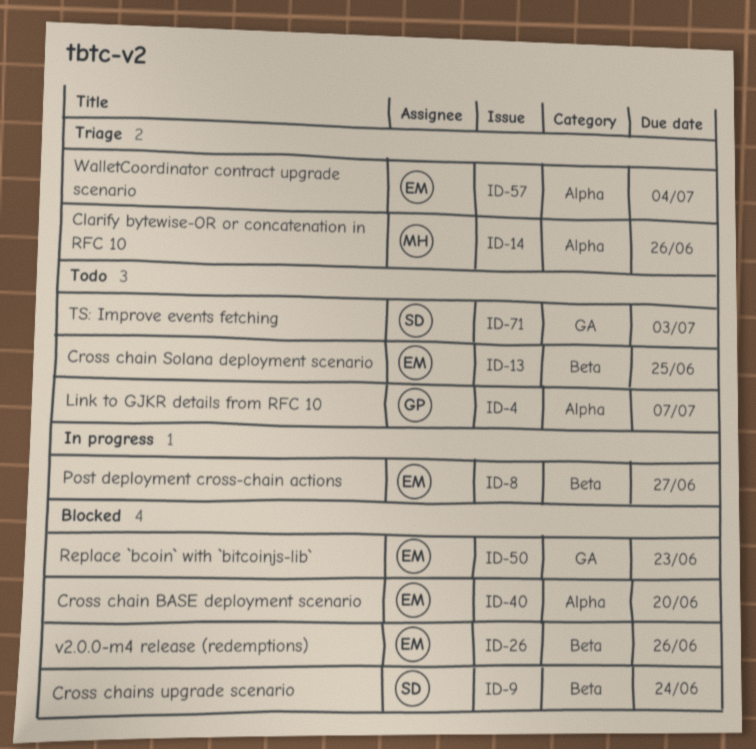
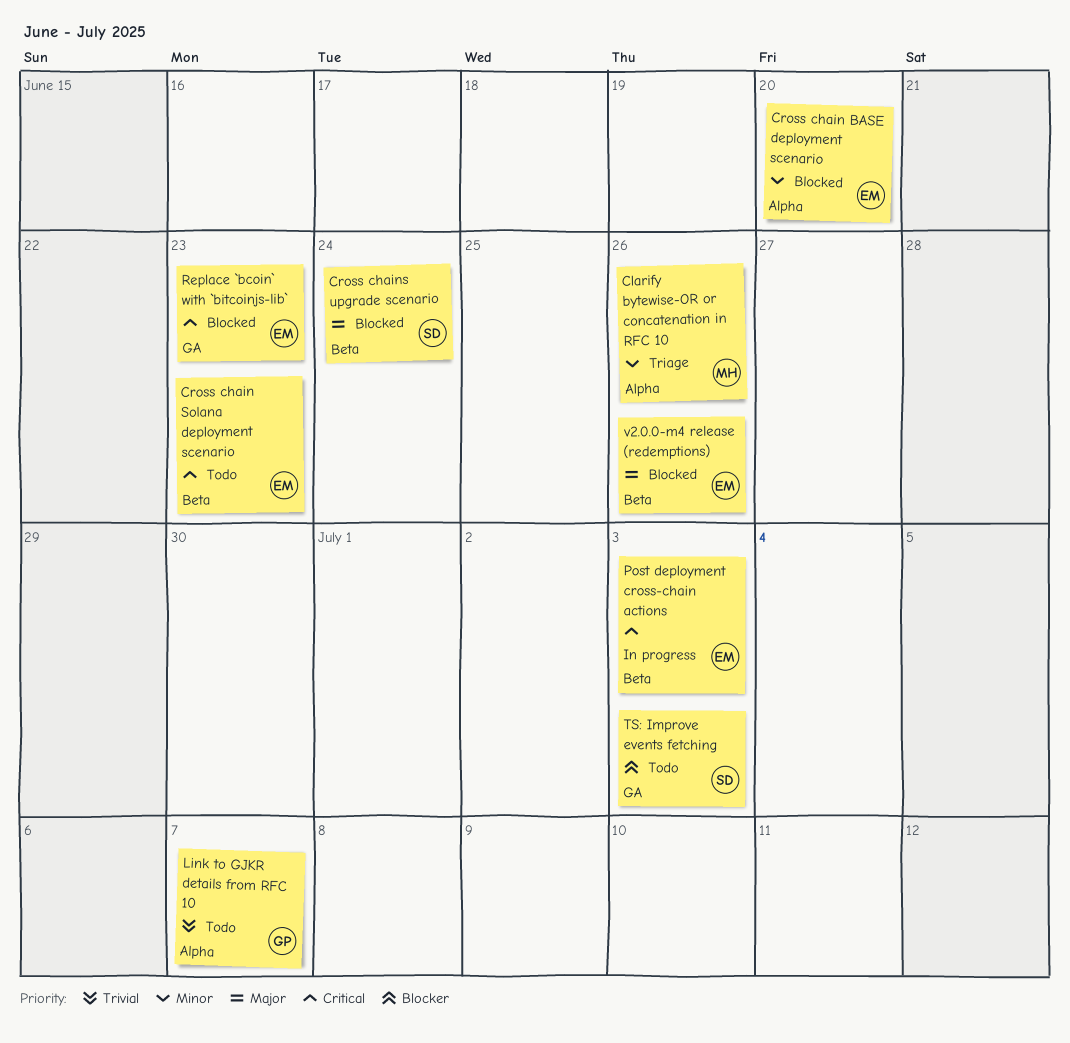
Cross chain Solana deployment scenario, due: Jun 25 -> Jun 23
Post deployment cross-chain actions, due: Jun 27 -> Jul 3
WalletCoordinator contract upgrade scenario: present -> none

